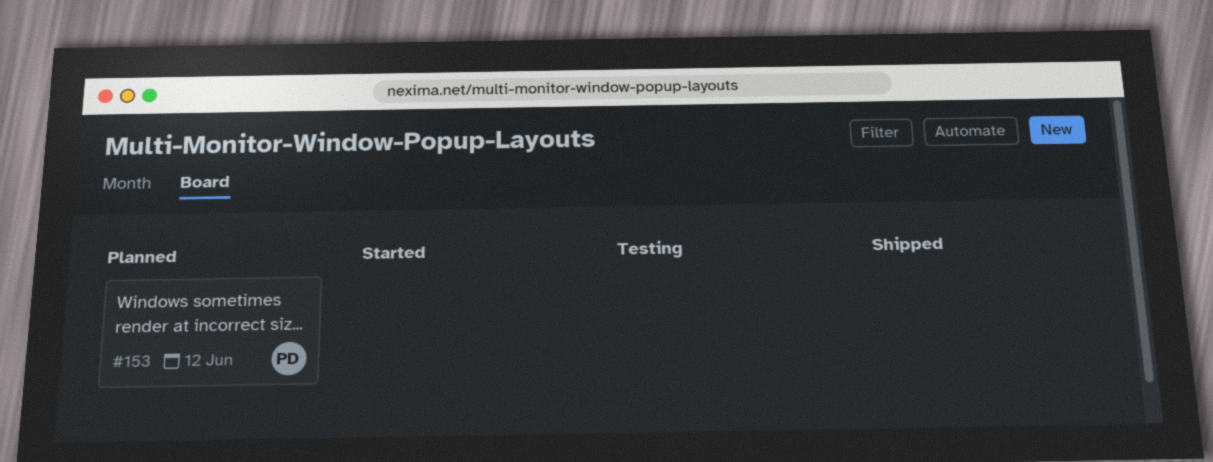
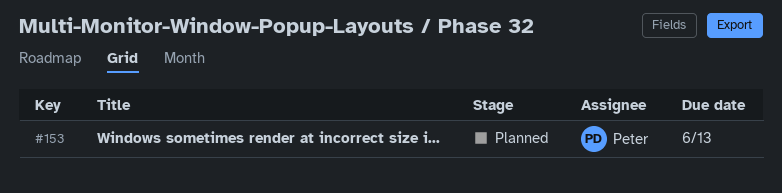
#153, due: Jun 12 -> Jun 13

